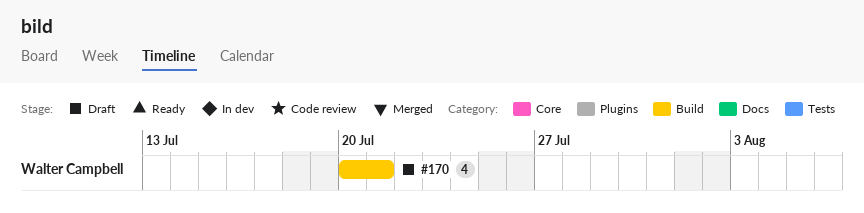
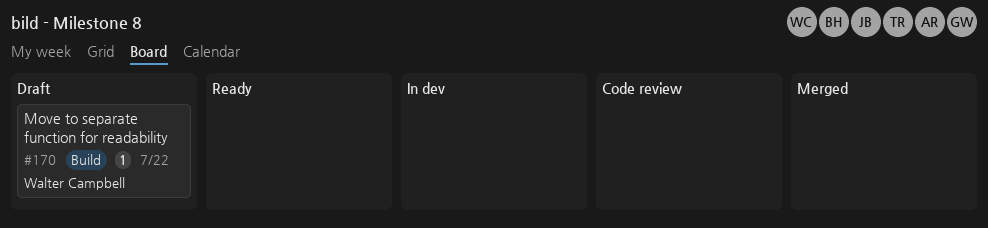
#170, estimate: 4 -> 1
#170, due: Jul 21 -> Jul 22

